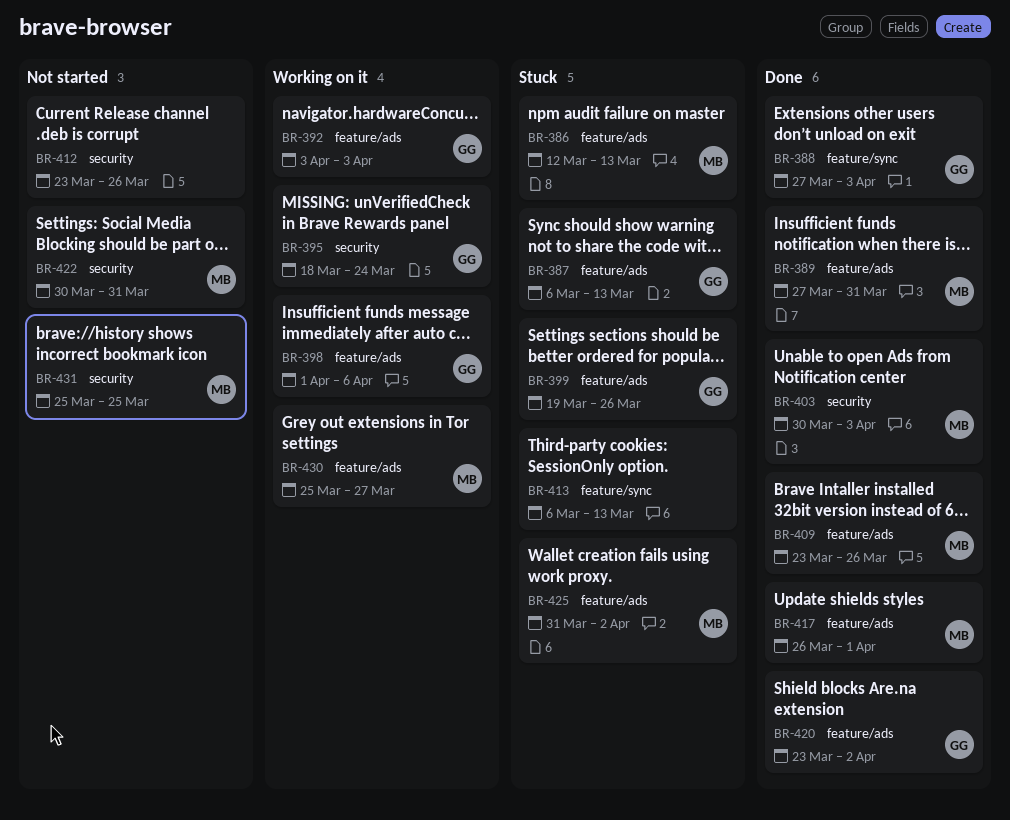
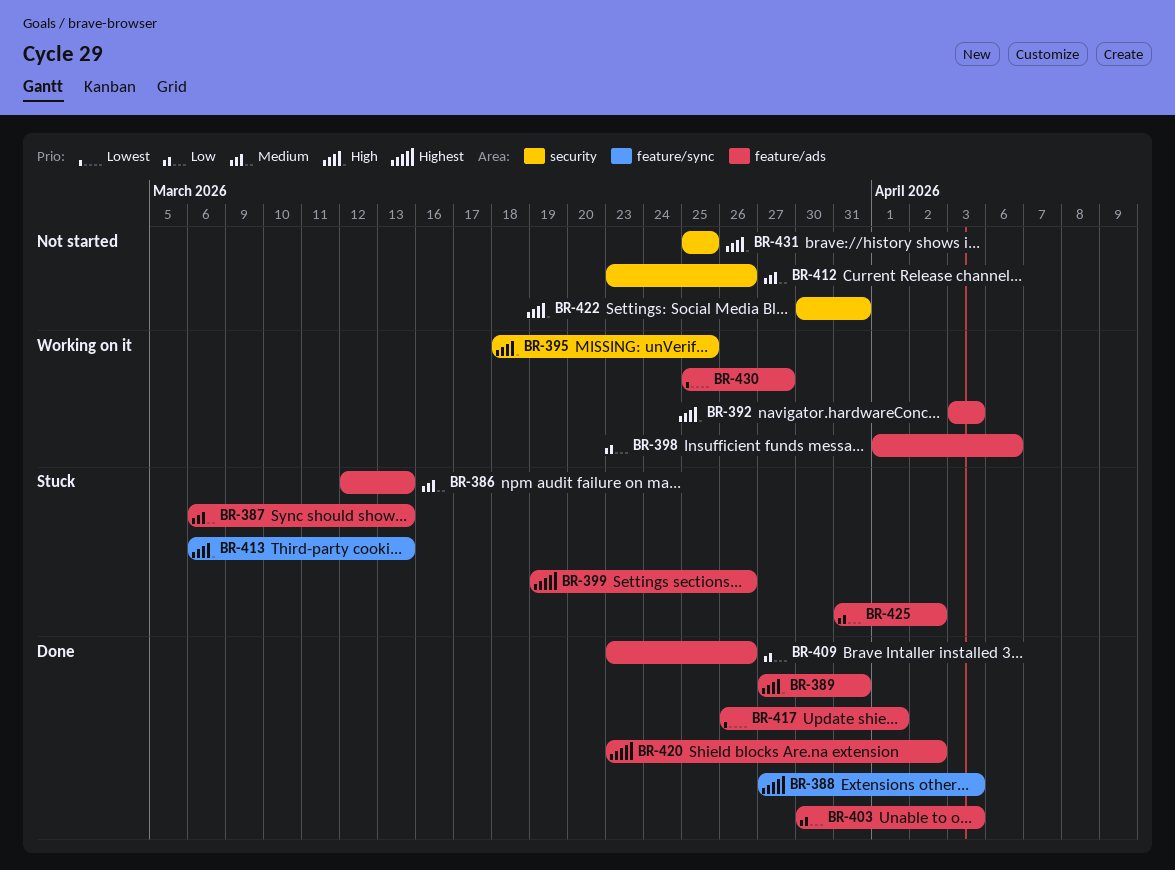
BR-395, due: Mar 24 -> Mar 25
BR-403, label: security -> feature/ads

